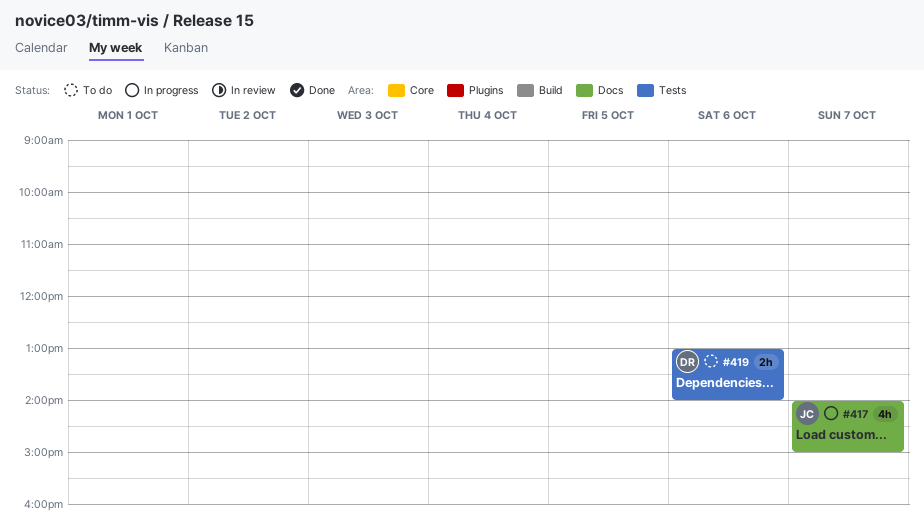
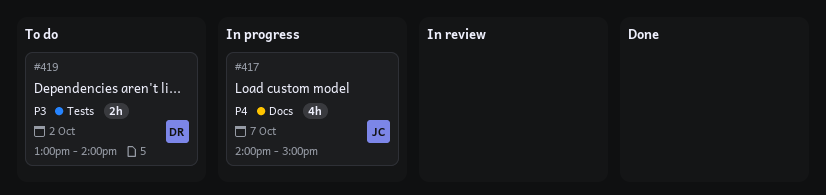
#419, day: Oct 6 -> Oct 2

